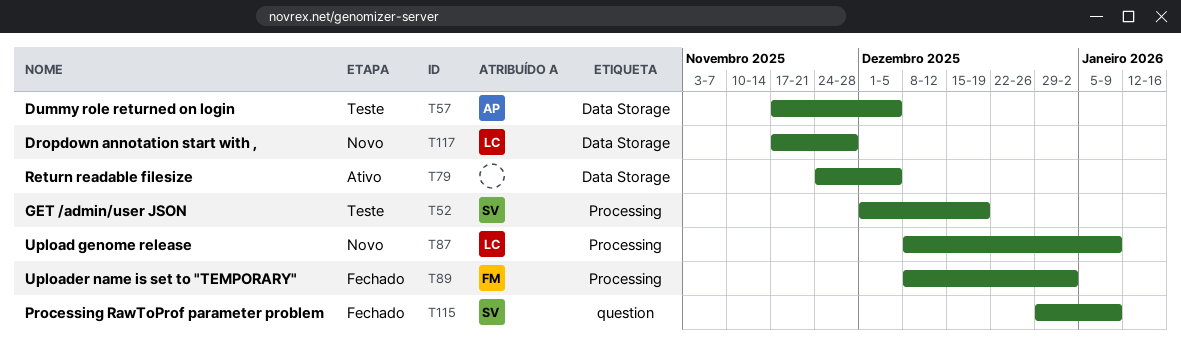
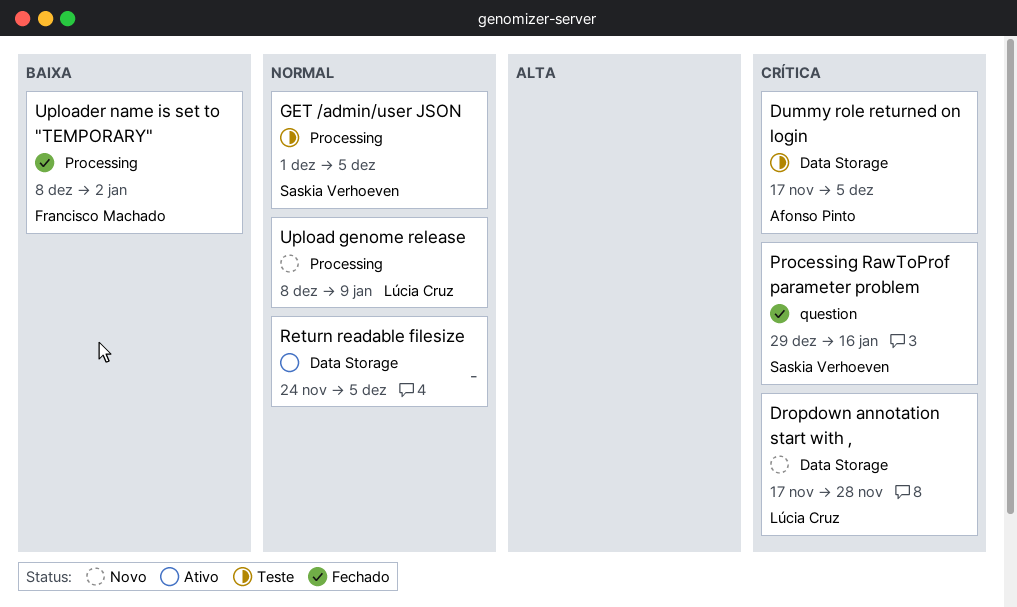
GET /admin/user JSON, due: Dec 19 -> Dec 5
Processing RawToProf parameter problem, due: Jan 9 -> Jan 16

